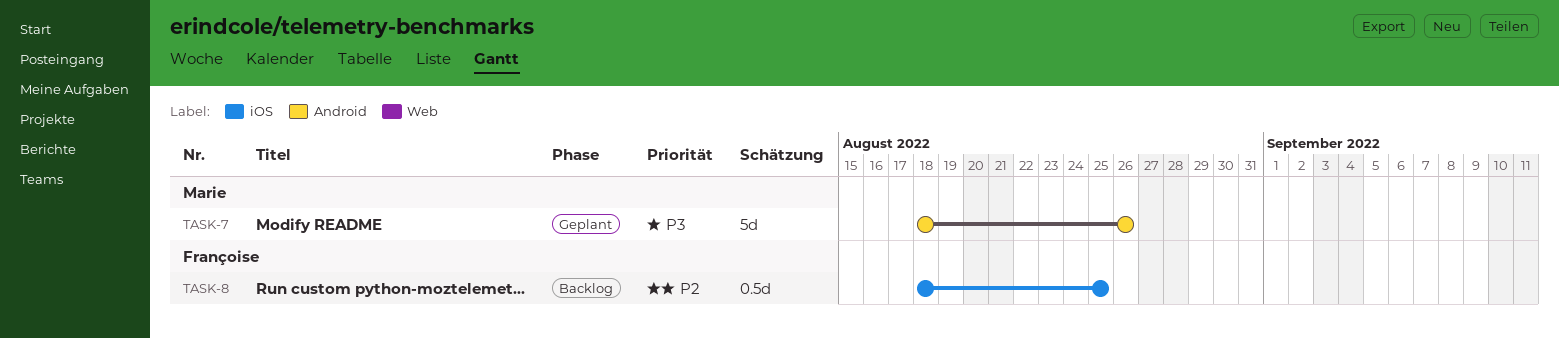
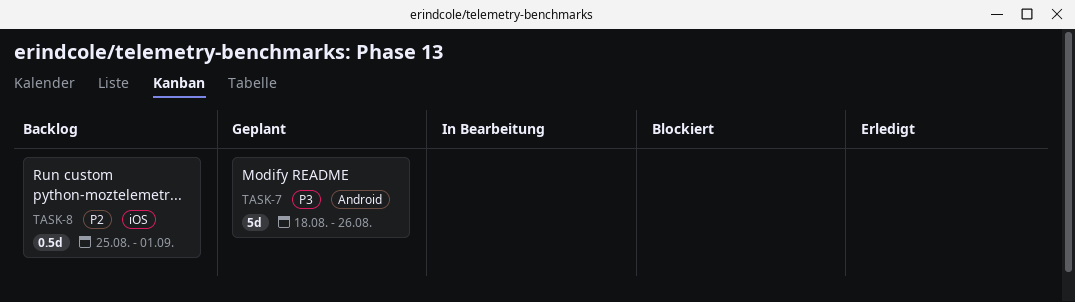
TASK-8, start: Aug 18 -> Aug 25
TASK-8, due: Aug 25 -> Sep 1

